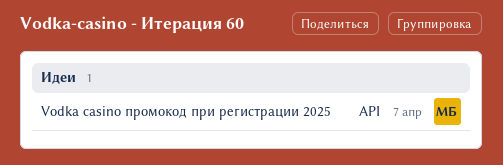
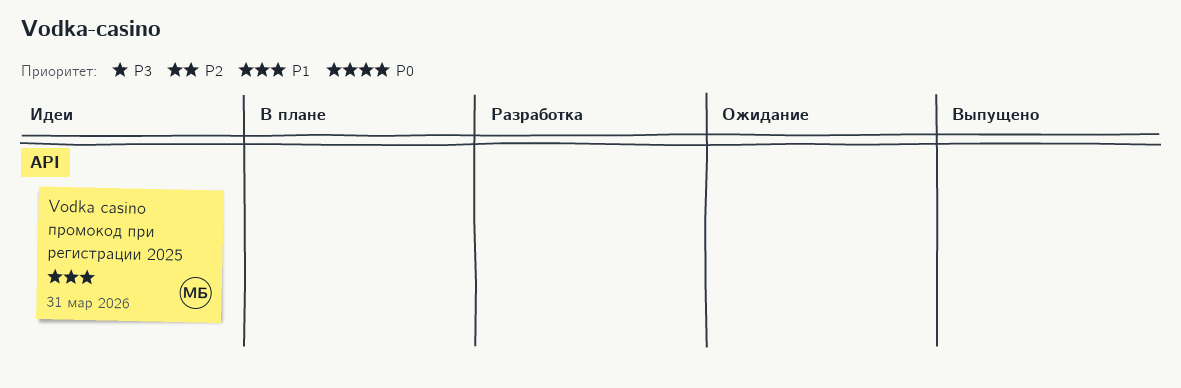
Vodka casino промокод при регистрации 2025, due: Apr 7 -> Mar 31

